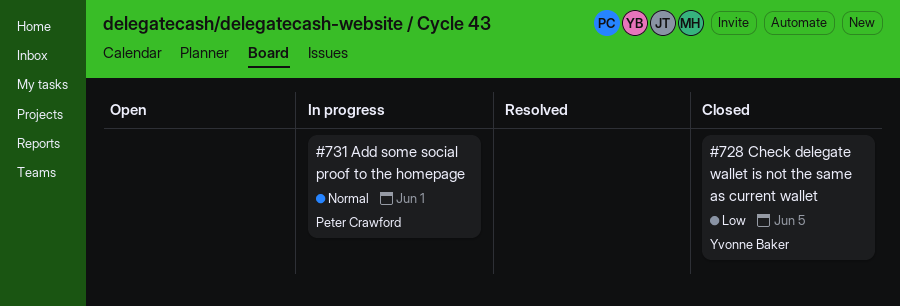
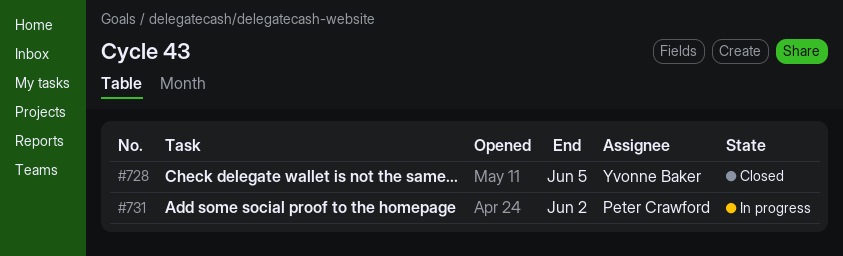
#731, due: Jun 1 -> Jun 2

